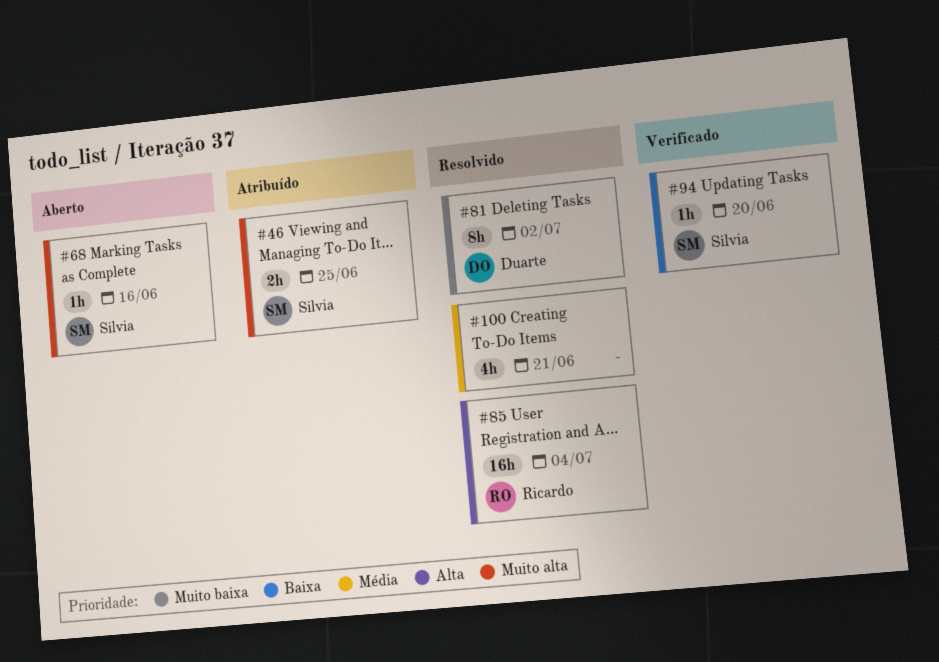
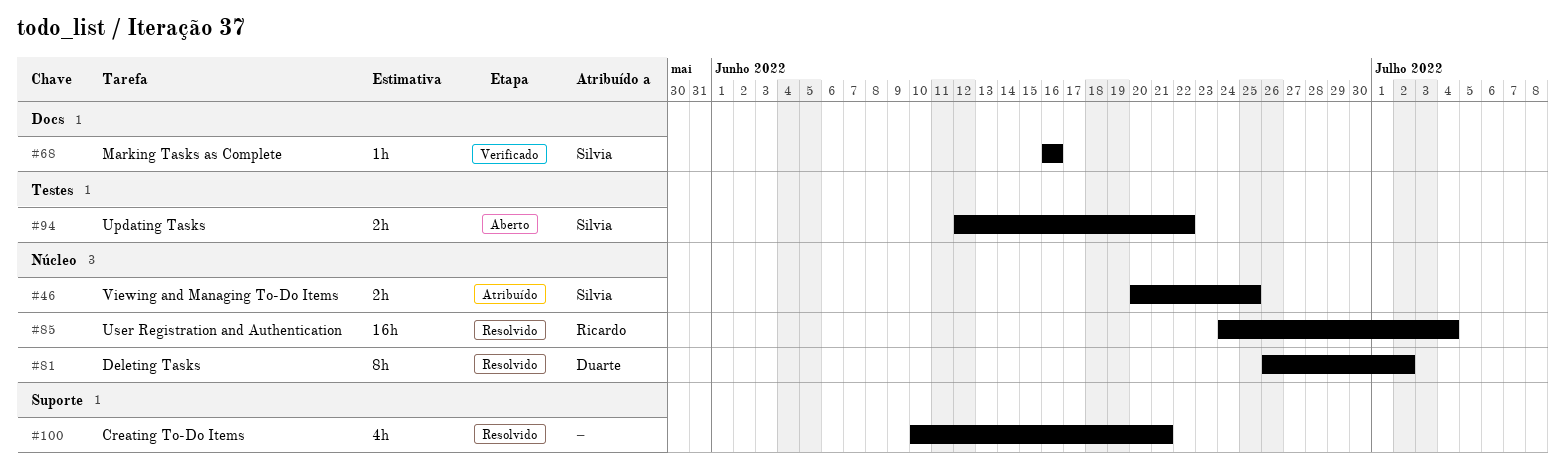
#68, status: Aberto -> Verificado
#94, status: Verificado -> Aberto
#94, estimate: 1h -> 2h
#94, due: Jun 20 -> Jun 22

